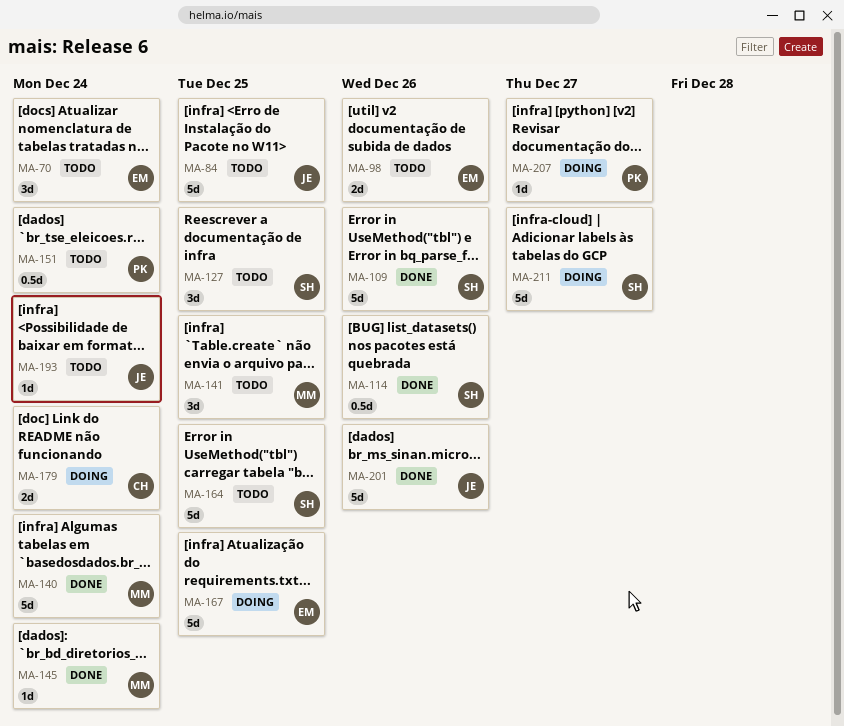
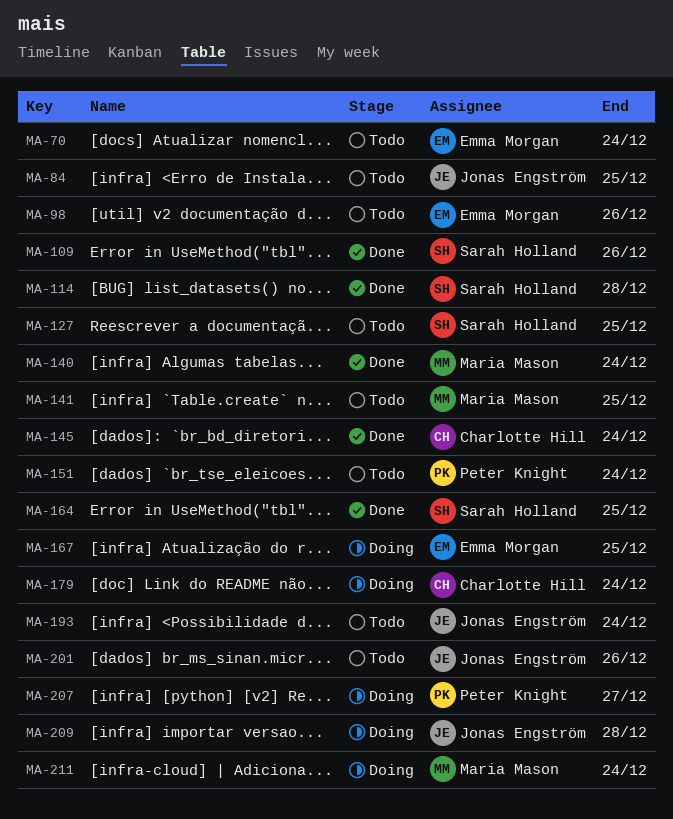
MA-114, due: Dec 26 -> Dec 28
MA-145, owner: Maria Mason -> Charlotte Hill
MA-164, status: Todo -> Done
MA-201, status: Done -> Todo
MA-209: none -> present
MA-211, owner: Sarah Holland -> Maria Mason
MA-211, due: Dec 27 -> Dec 24

